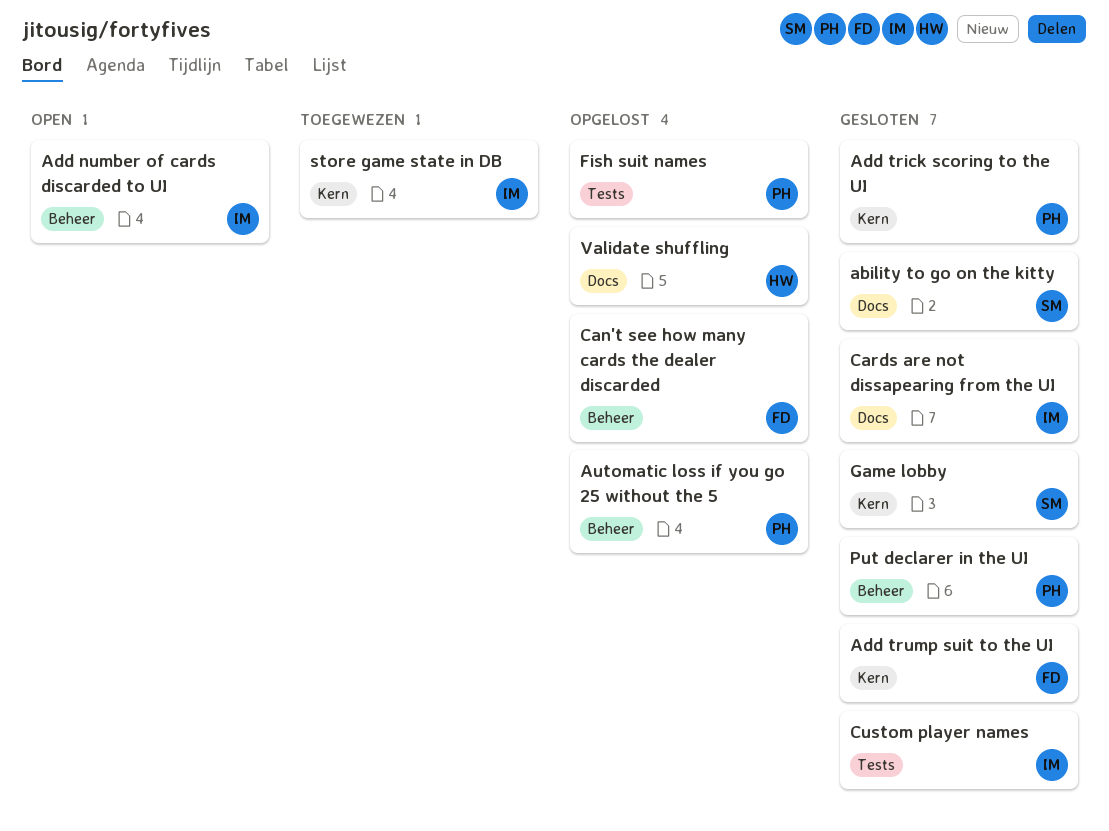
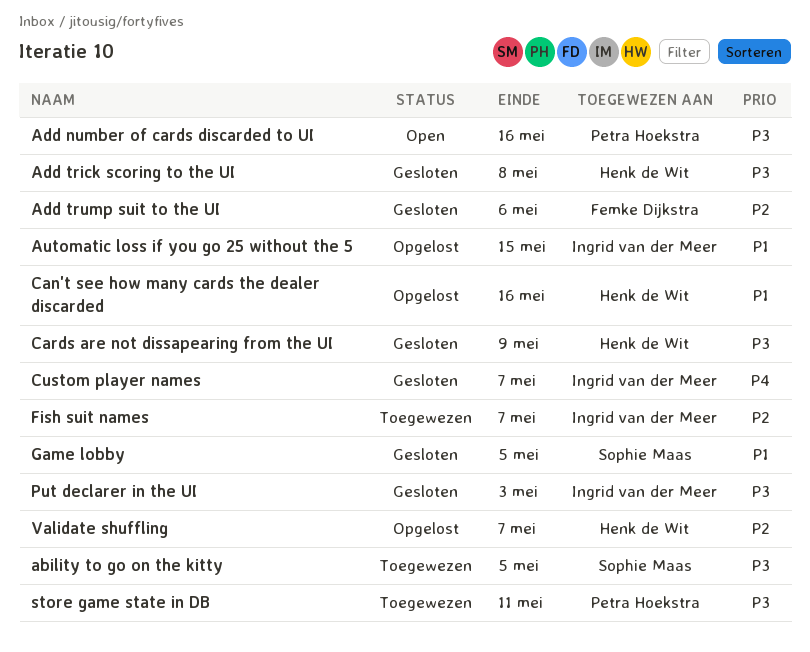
ability to go on the kitty, status: Gesloten -> Toegewezen
Add number of cards discarded to UI, owner: Ingrid van der Meer -> Petra Hoekstra
Add trick scoring to the UI, owner: Petra Hoekstra -> Henk de Wit
Automatic loss if you go 25 without the 5, owner: Petra Hoekstra -> Ingrid van der Meer
Can't see how many cards the dealer discarded, owner: Femke Dijkstra -> Henk de Wit
Cards are not dissapearing from the UI, owner: Ingrid van der Meer -> Henk de Wit
Fish suit names, status: Opgelost -> Toegewezen
Fish suit names, owner: Petra Hoekstra -> Ingrid van der Meer
Put declarer in the UI, owner: Petra Hoekstra -> Ingrid van der Meer
store game state in DB, owner: Ingrid van der Meer -> Petra Hoekstra

